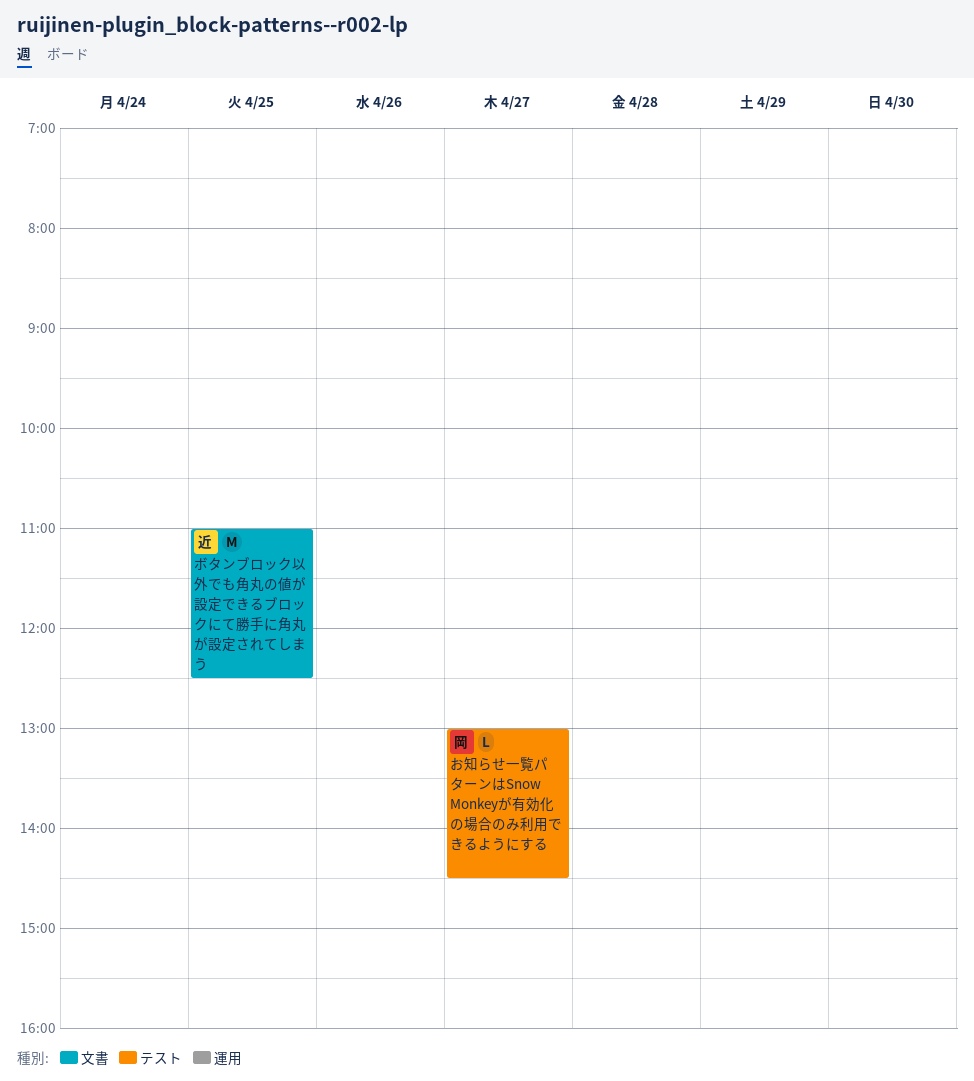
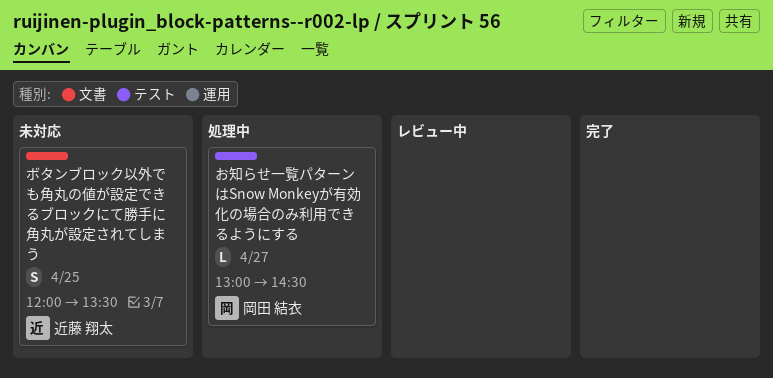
ボタンブロック以外でも角丸の値が設定できるブロックにて勝手に角丸が設定されてしまう, estimate: M -> S
ボタンブロック以外でも角丸の値が設定できるブロックにて勝手に角丸が設定されてしまう, begins: 11:00 -> 12:00
ボタンブロック以外でも角丸の値が設定できるブロックにて勝手に角丸が設定されてしまう, ends: 12:30 -> 13:30

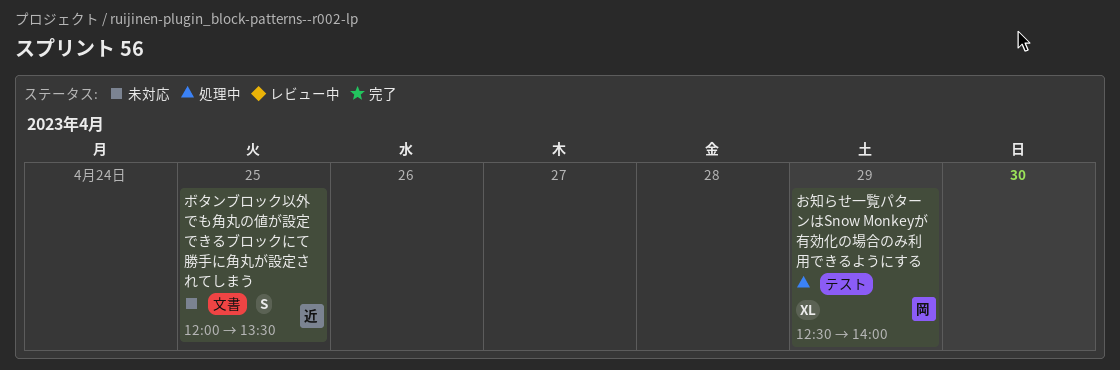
お知らせ一覧パターンはSnow Monkeyが有効化の場合のみ利用できるようにする, estimate: L -> XL
お知らせ一覧パターンはSnow Monkeyが有効化の場合のみ利用できるようにする, day: Apr 27 -> Apr 29
お知らせ一覧パターンはSnow Monkeyが有効化の場合のみ利用できるようにする, begins: 13:00 -> 12:30
お知らせ一覧パターンはSnow Monkeyが有効化の場合のみ利用できるようにする, ends: 14:30 -> 14:00

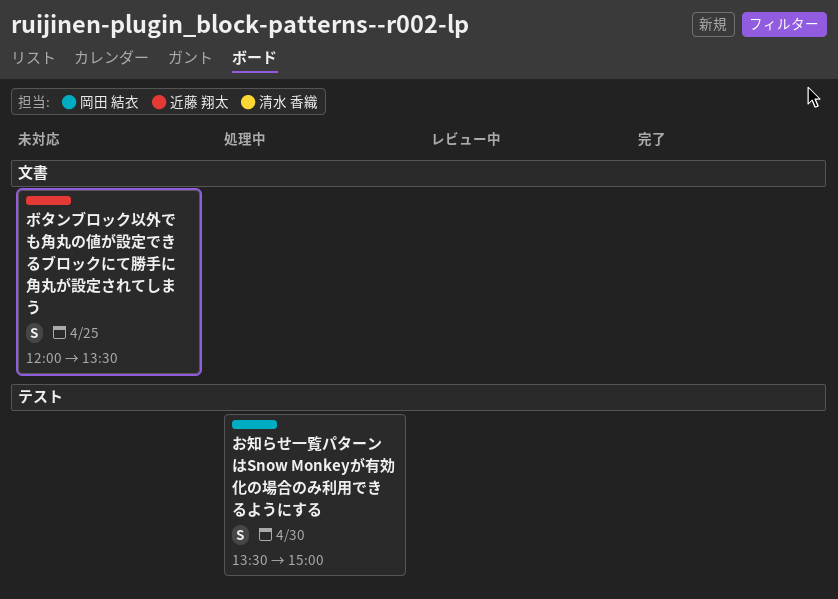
お知らせ一覧パターンはSnow Monkeyが有効化の場合のみ利用できるようにする, estimate: XL -> S
お知らせ一覧パターンはSnow Monkeyが有効化の場合のみ利用できるようにする, day: Apr 29 -> Apr 30
お知らせ一覧パターンはSnow Monkeyが有効化の場合のみ利用できるようにする, begins: 12:30 -> 13:30
お知らせ一覧パターンはSnow Monkeyが有効化の場合のみ利用できるようにする, ends: 14:00 -> 15:00

